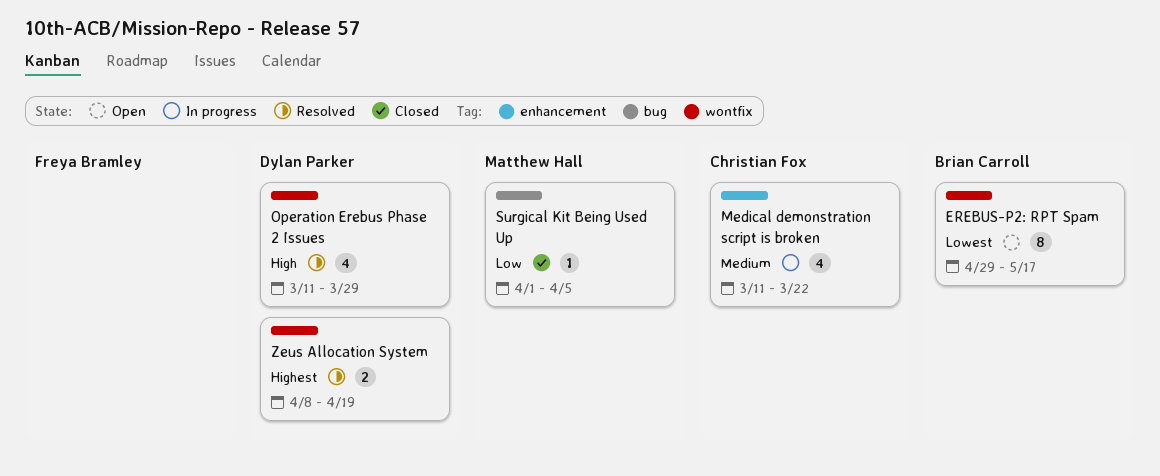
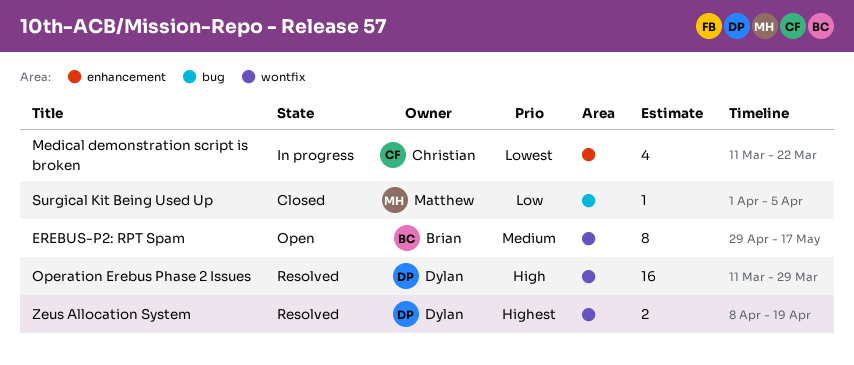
EREBUS-P2: RPT Spam, priority: Lowest -> Medium
Medical demonstration script is broken, priority: Medium -> Lowest
Operation Erebus Phase 2 Issues, estimate: 4 -> 16

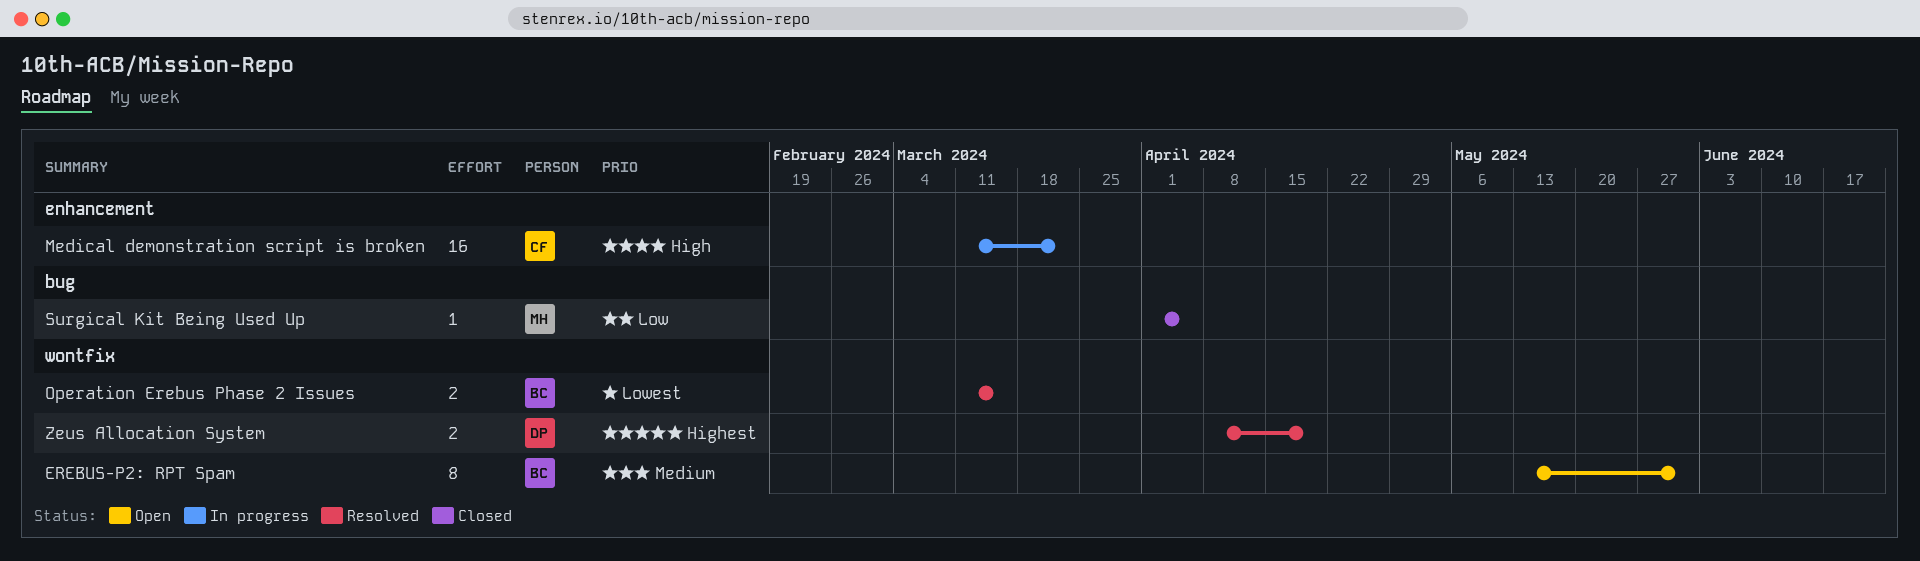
EREBUS-P2: RPT Spam, start: Apr 29 -> May 13
EREBUS-P2: RPT Spam, due: May 17 -> May 31
Medical demonstration script is broken, priority: Lowest -> High
Medical demonstration script is broken, estimate: 4 -> 16
Operation Erebus Phase 2 Issues, owner: Dylan -> Brian
Operation Erebus Phase 2 Issues, priority: High -> Lowest
Operation Erebus Phase 2 Issues, estimate: 16 -> 2
Operation Erebus Phase 2 Issues, due: Mar 29 -> Mar 15

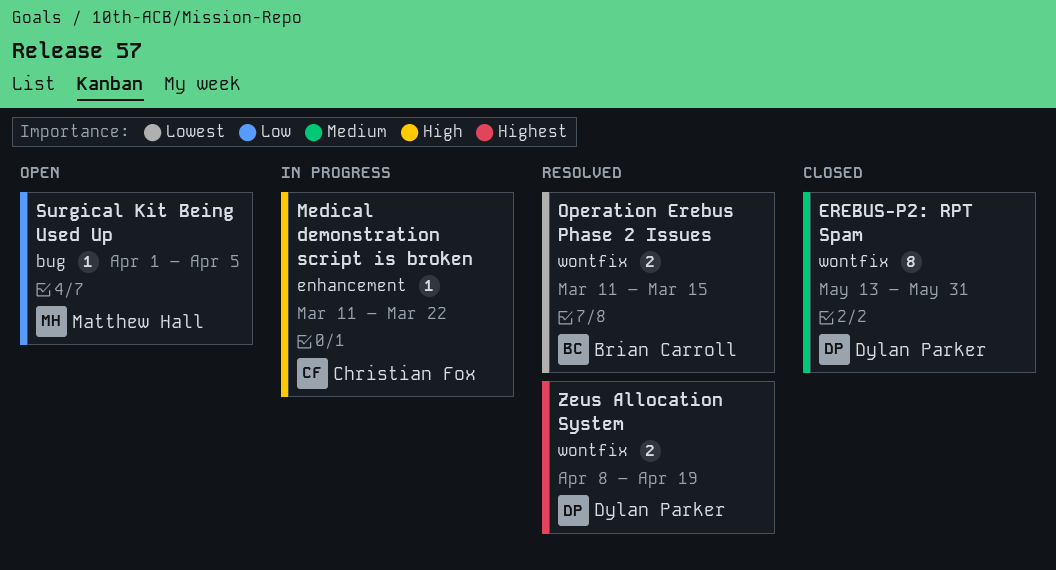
EREBUS-P2: RPT Spam, status: Open -> Closed
EREBUS-P2: RPT Spam, owner: Brian Carroll -> Dylan Parker
Medical demonstration script is broken, estimate: 16 -> 1
Surgical Kit Being Used Up, status: Closed -> Open

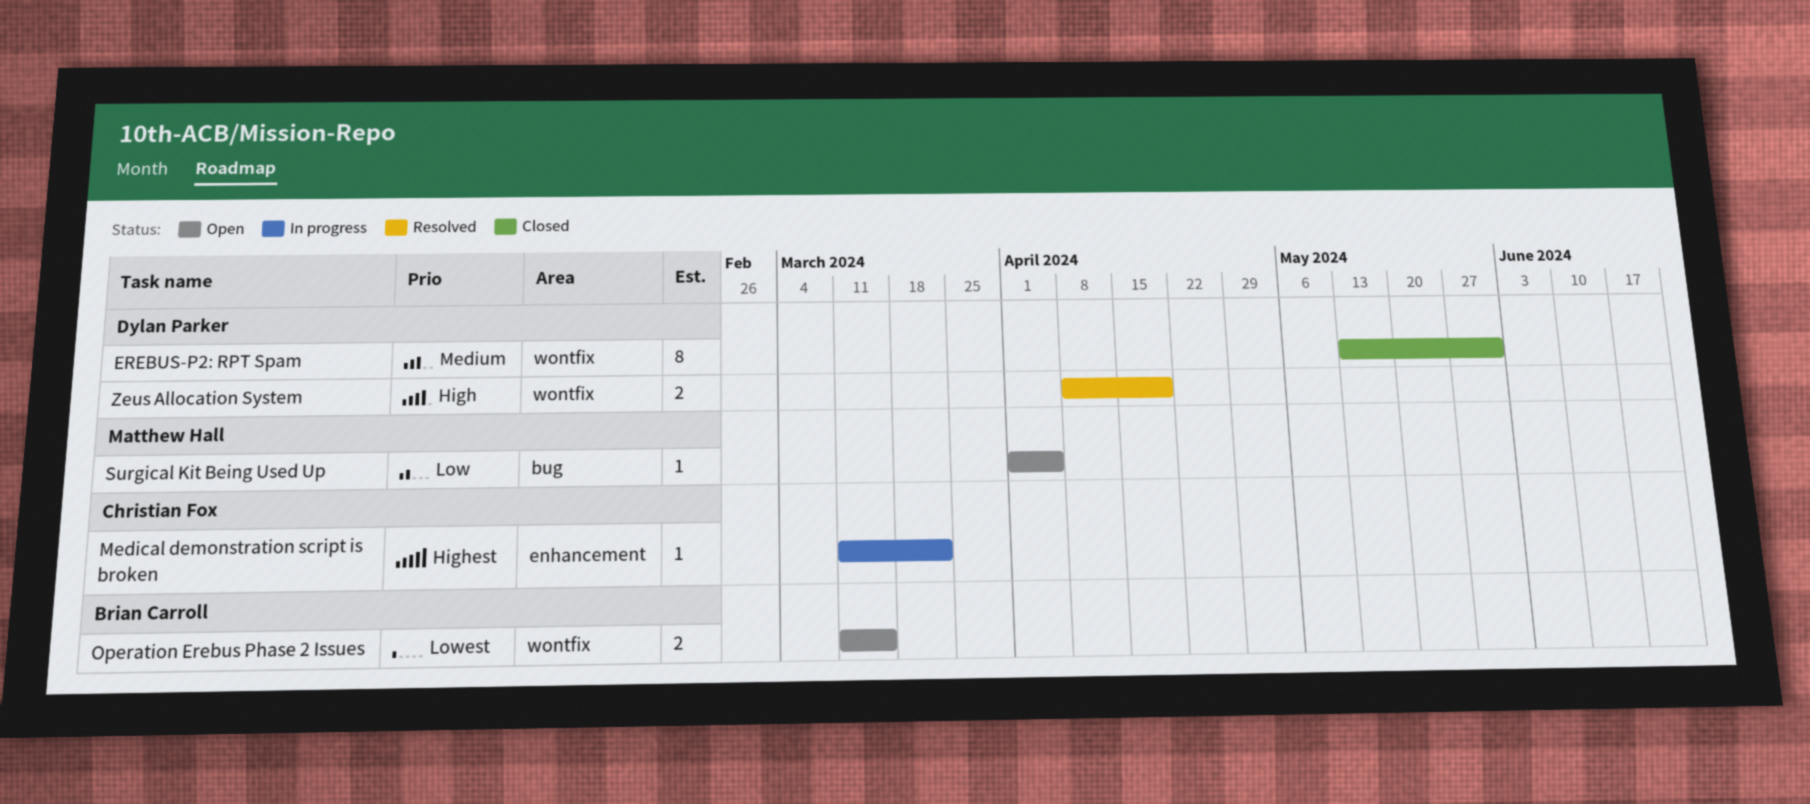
Medical demonstration script is broken, priority: High -> Highest
Operation Erebus Phase 2 Issues, status: Resolved -> Open
Zeus Allocation System, priority: Highest -> High

